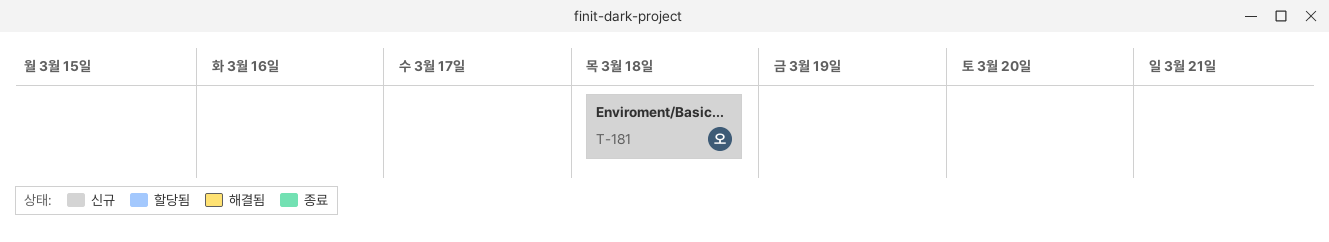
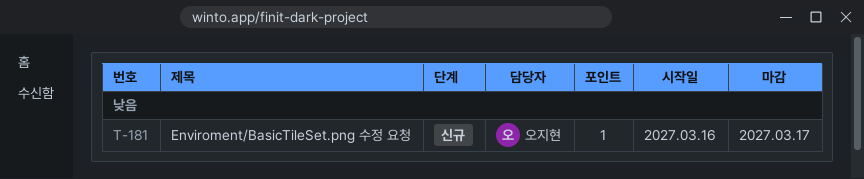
T-181, due: Mar 18 -> Mar 17

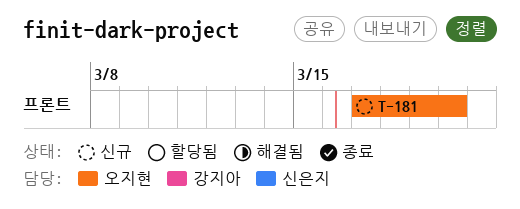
T-181, start: Mar 16 -> Mar 17
T-181, due: Mar 17 -> Mar 20

